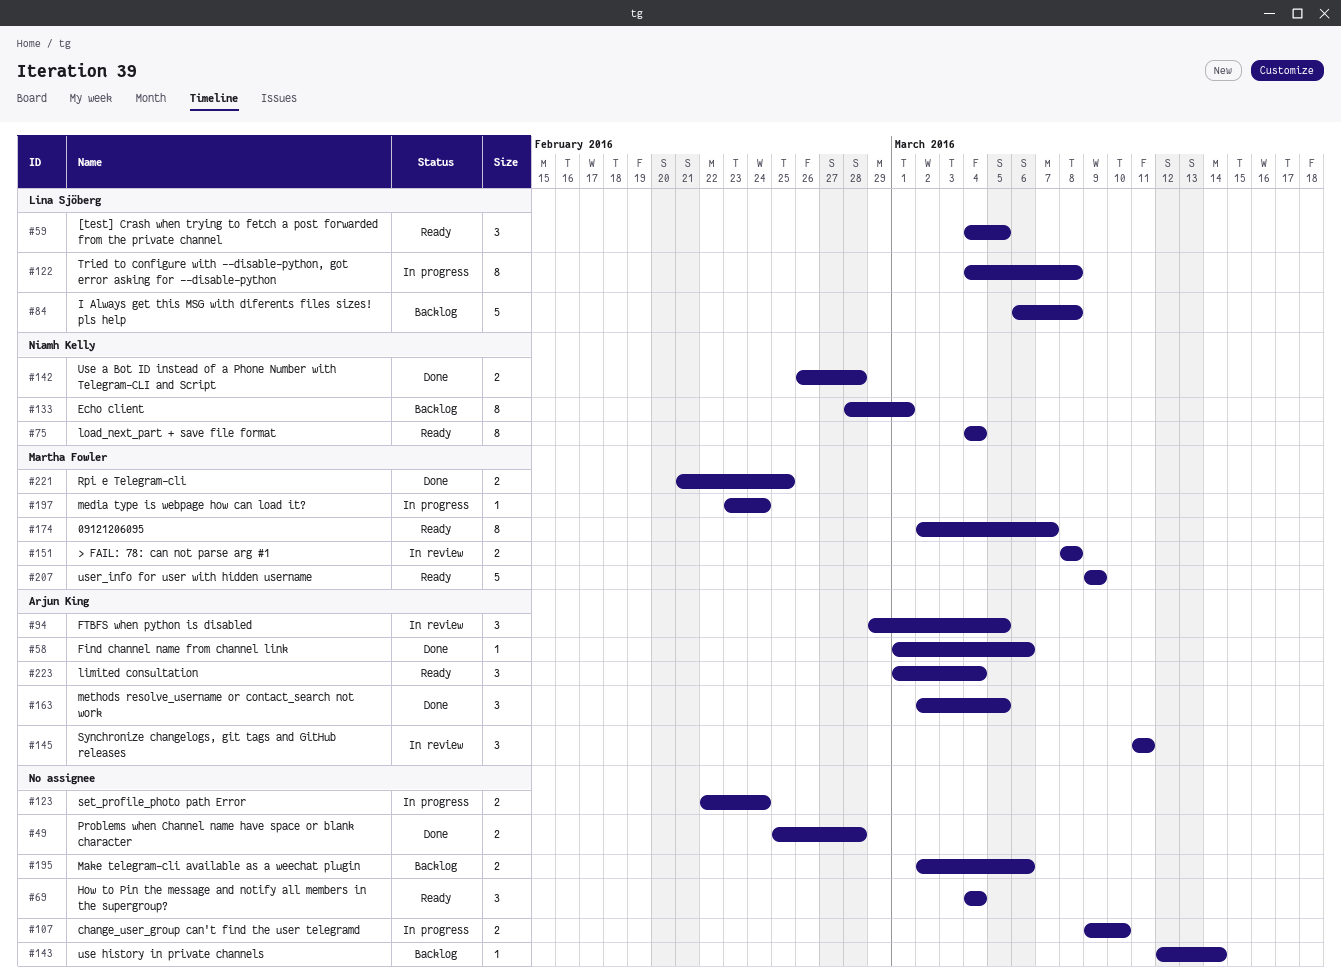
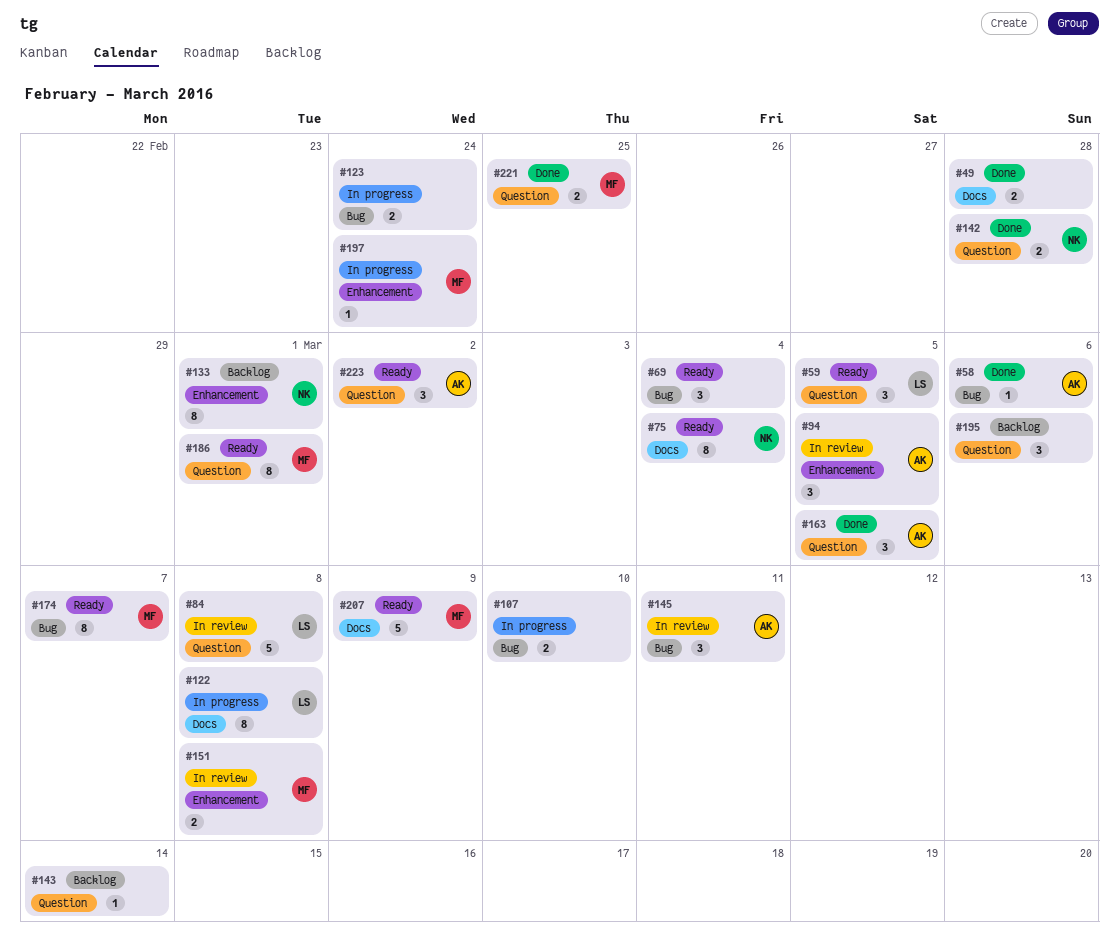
#84, status: Backlog -> In review
#186: none -> present
#195, estimate: 2 -> 3
#223, due: Mar 4 -> Mar 2

